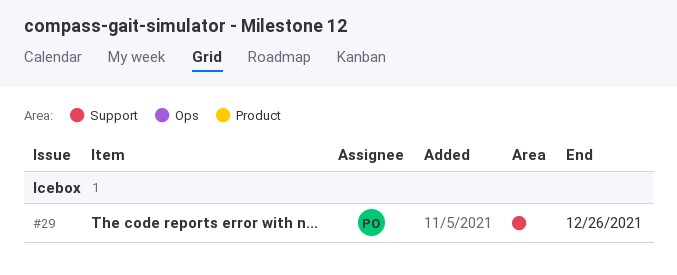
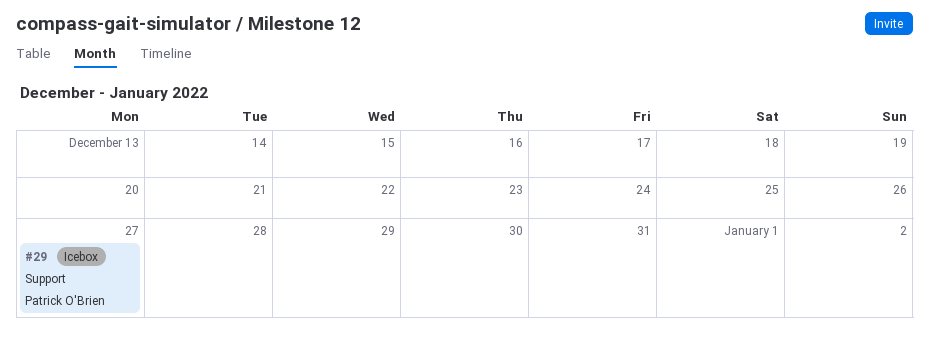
#29, due: Dec 26 -> Dec 27

